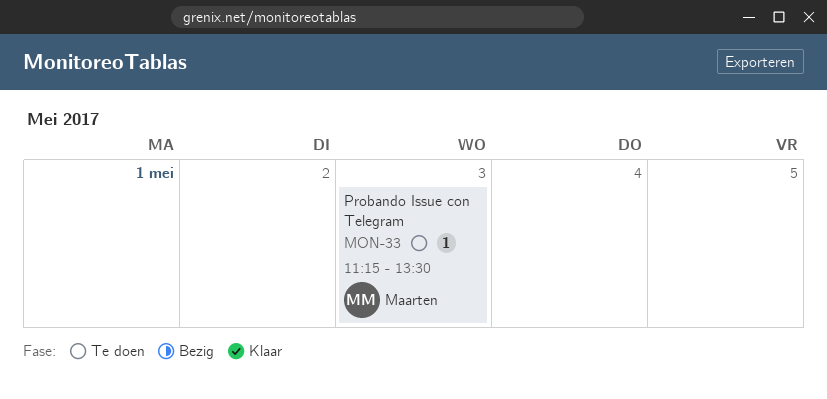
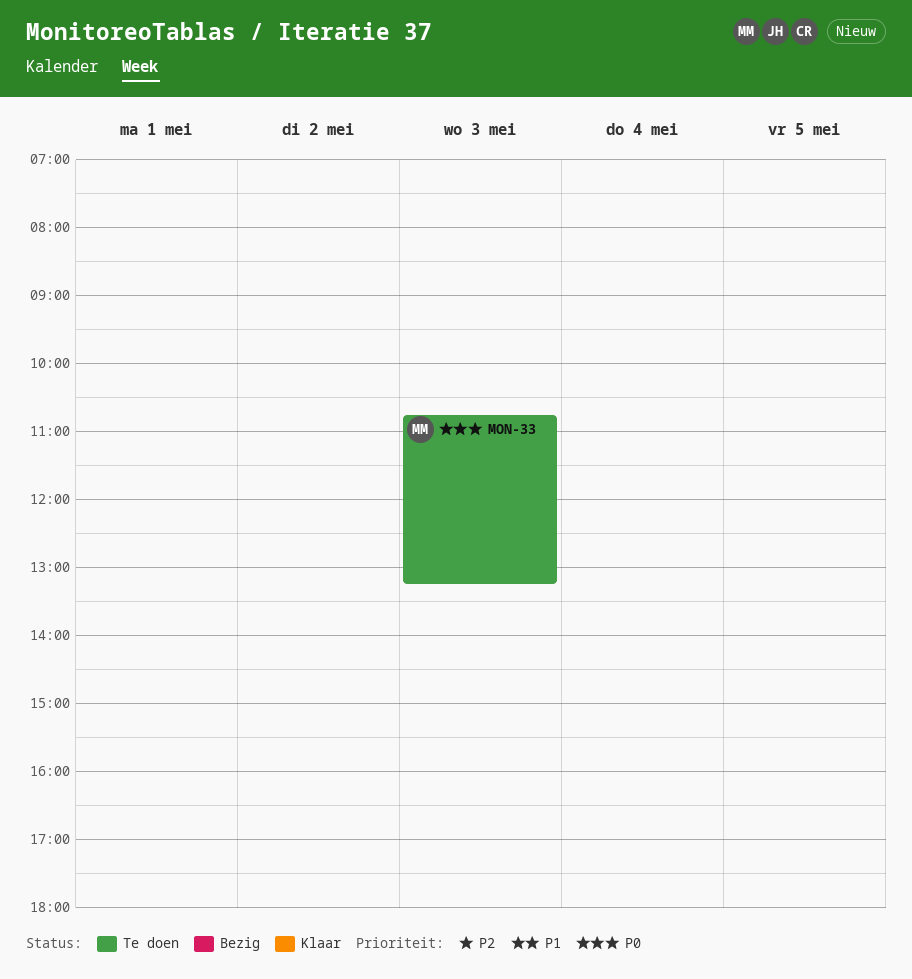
MON-33, begins: 11:15 -> 10:45
MON-33, ends: 13:30 -> 13:15

